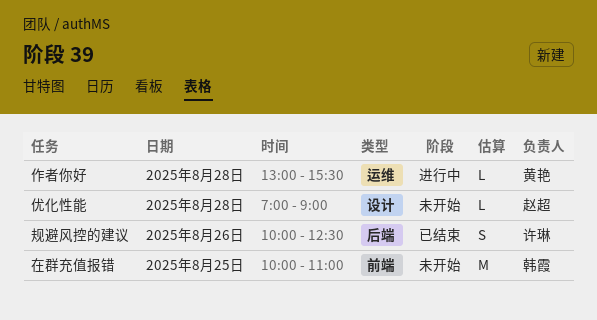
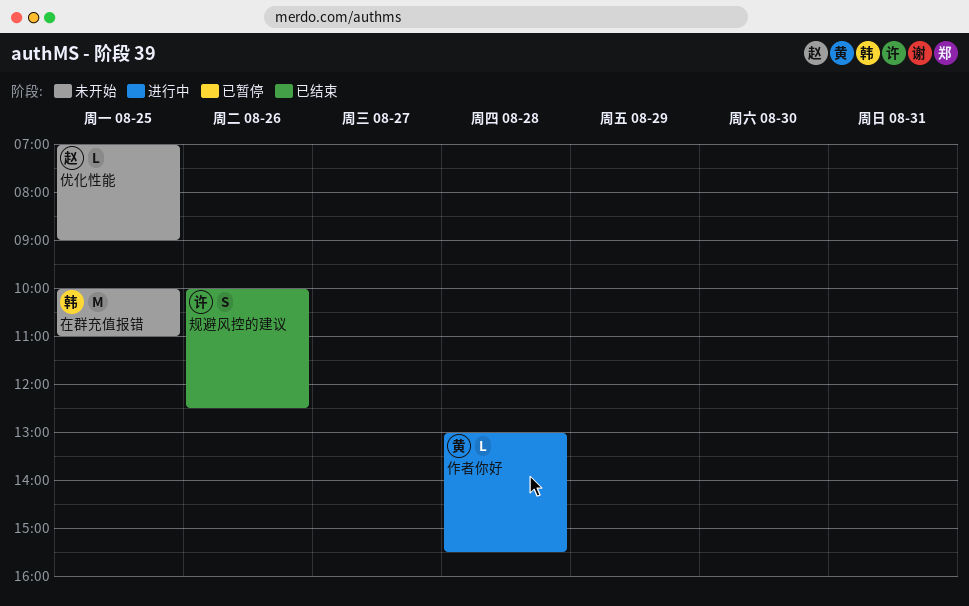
优化性能, day: Aug 28 -> Aug 25

